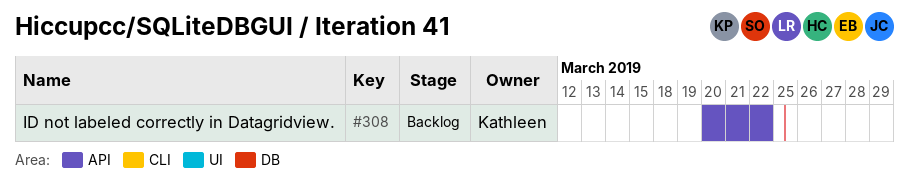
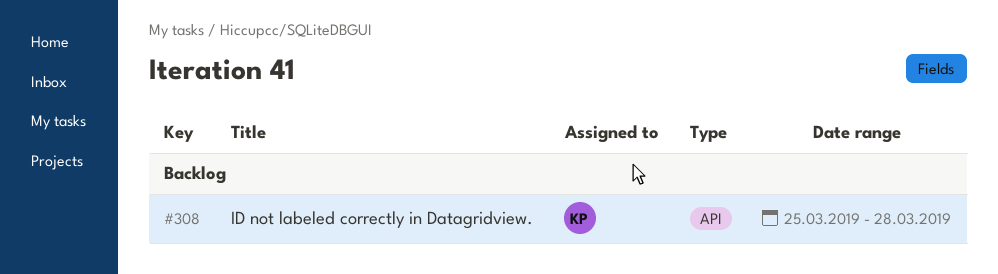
#308, start: Mar 20 -> Mar 25
#308, due: Mar 22 -> Mar 28

